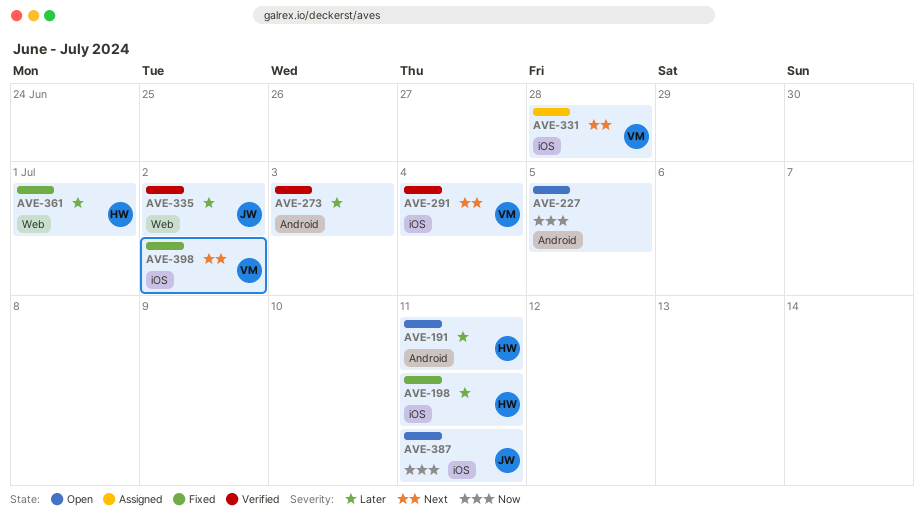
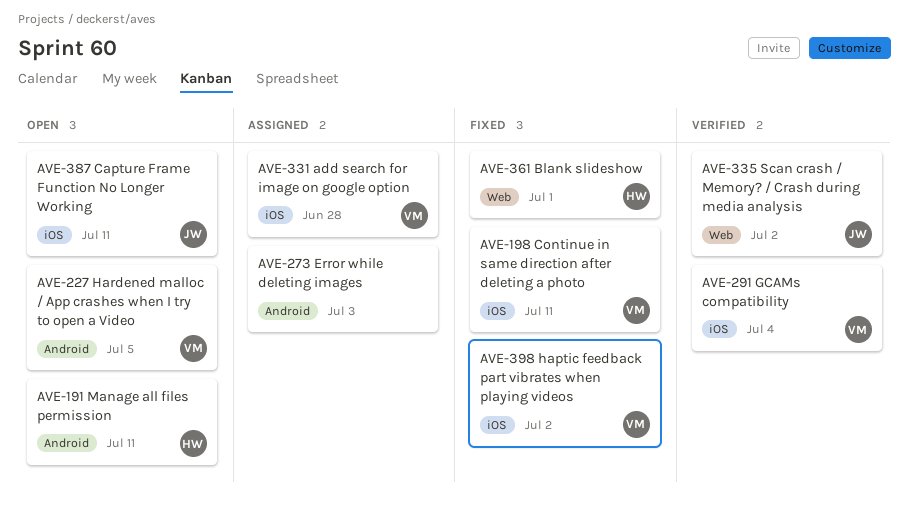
AVE-198, owner: HW -> VM
AVE-227, owner: none -> VM
AVE-273, status: Verified -> Assigned

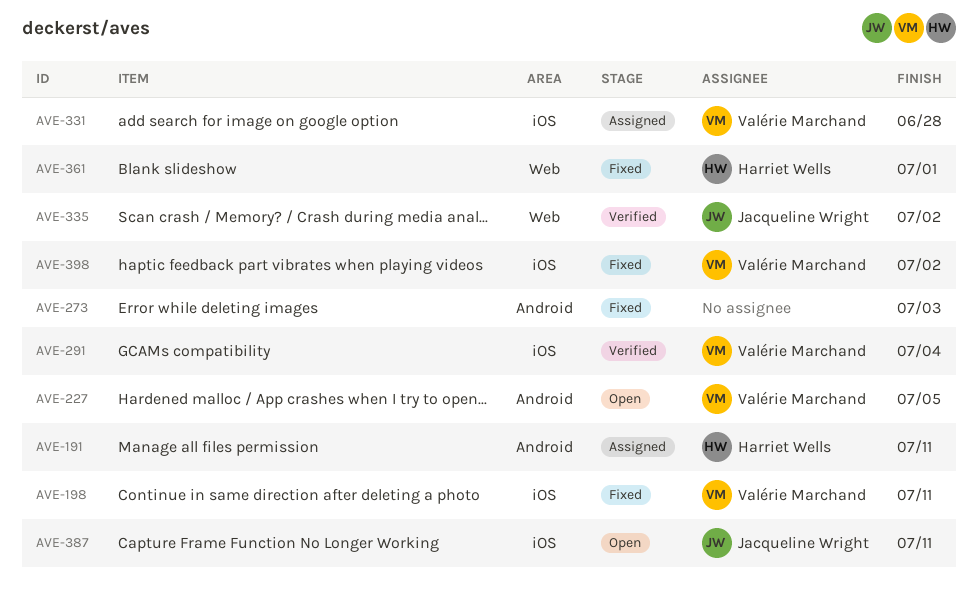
AVE-191, status: Open -> Assigned
AVE-273, status: Assigned -> Fixed

